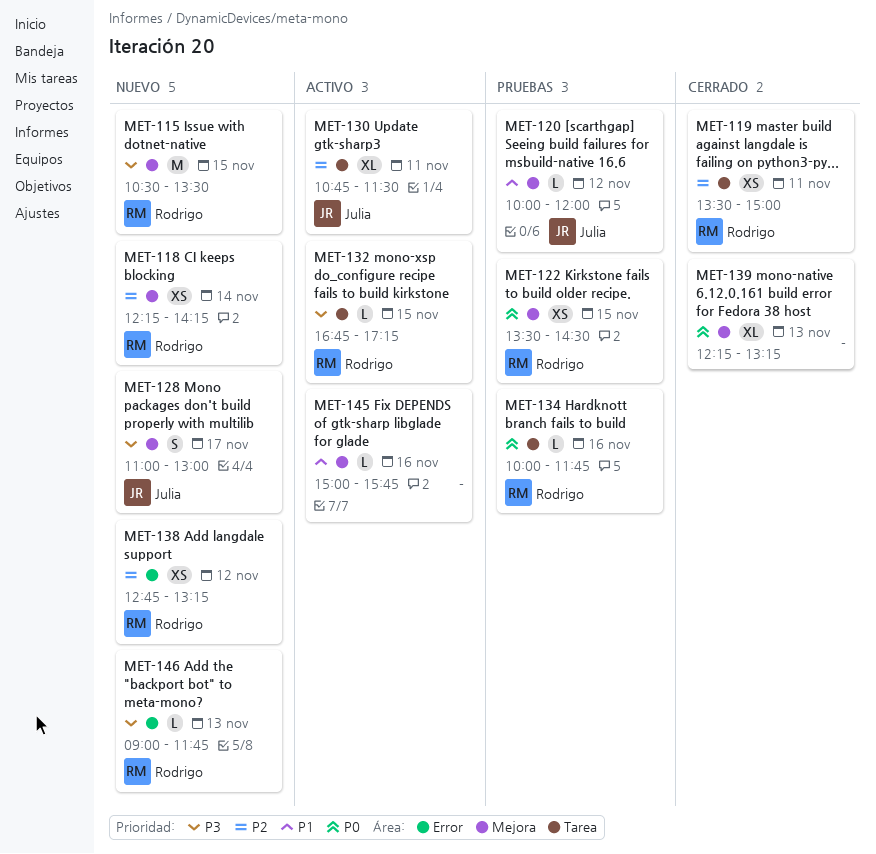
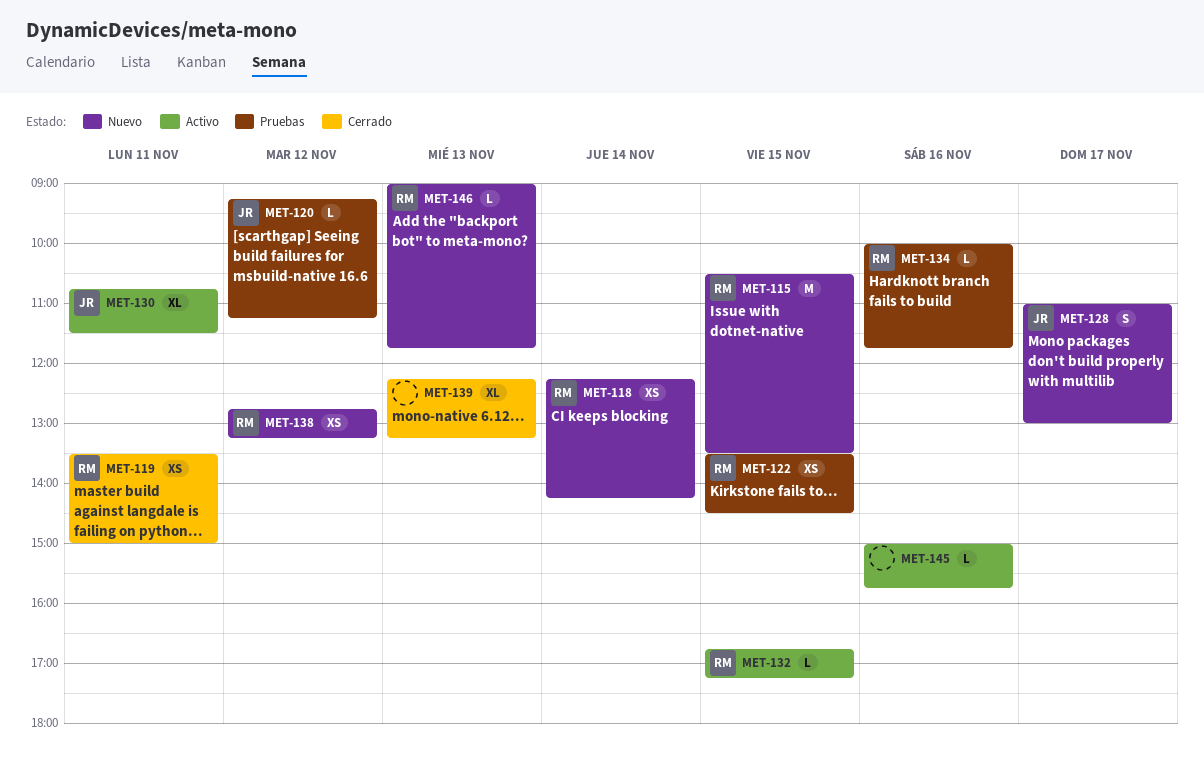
MET-120, begins: 10:00 -> 09:15
MET-120, ends: 12:00 -> 11:15

